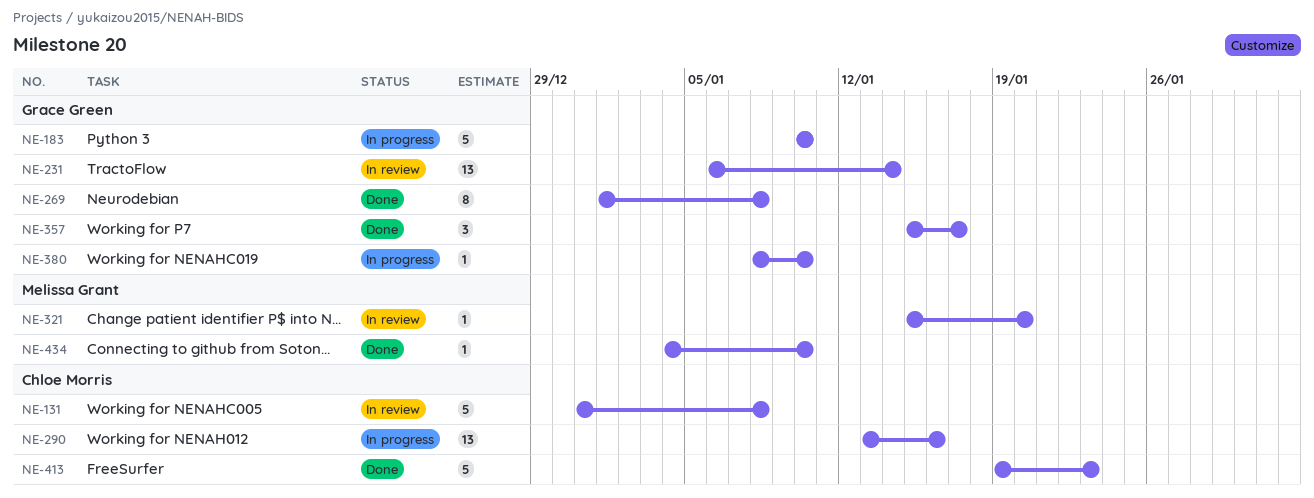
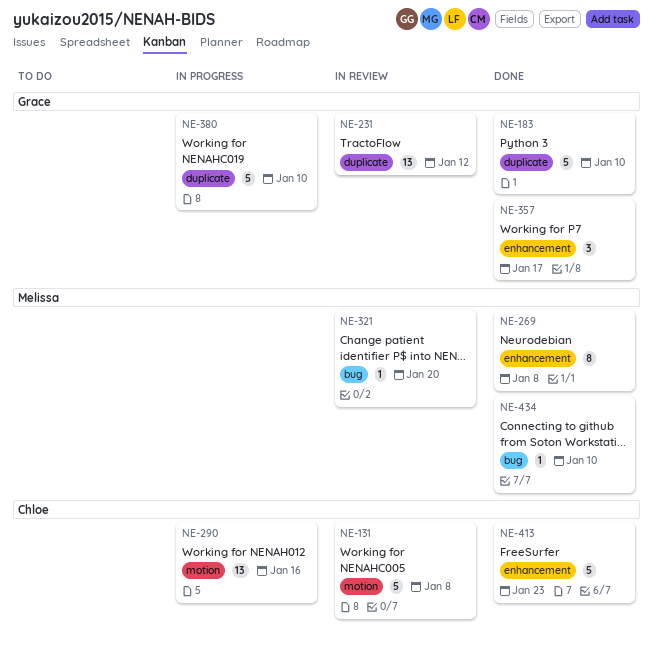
NE-183, status: In progress -> Done
NE-231, due: Jan 14 -> Jan 12
NE-269, owner: Grace Green -> Melissa Grant
NE-380, estimate: 1 -> 5

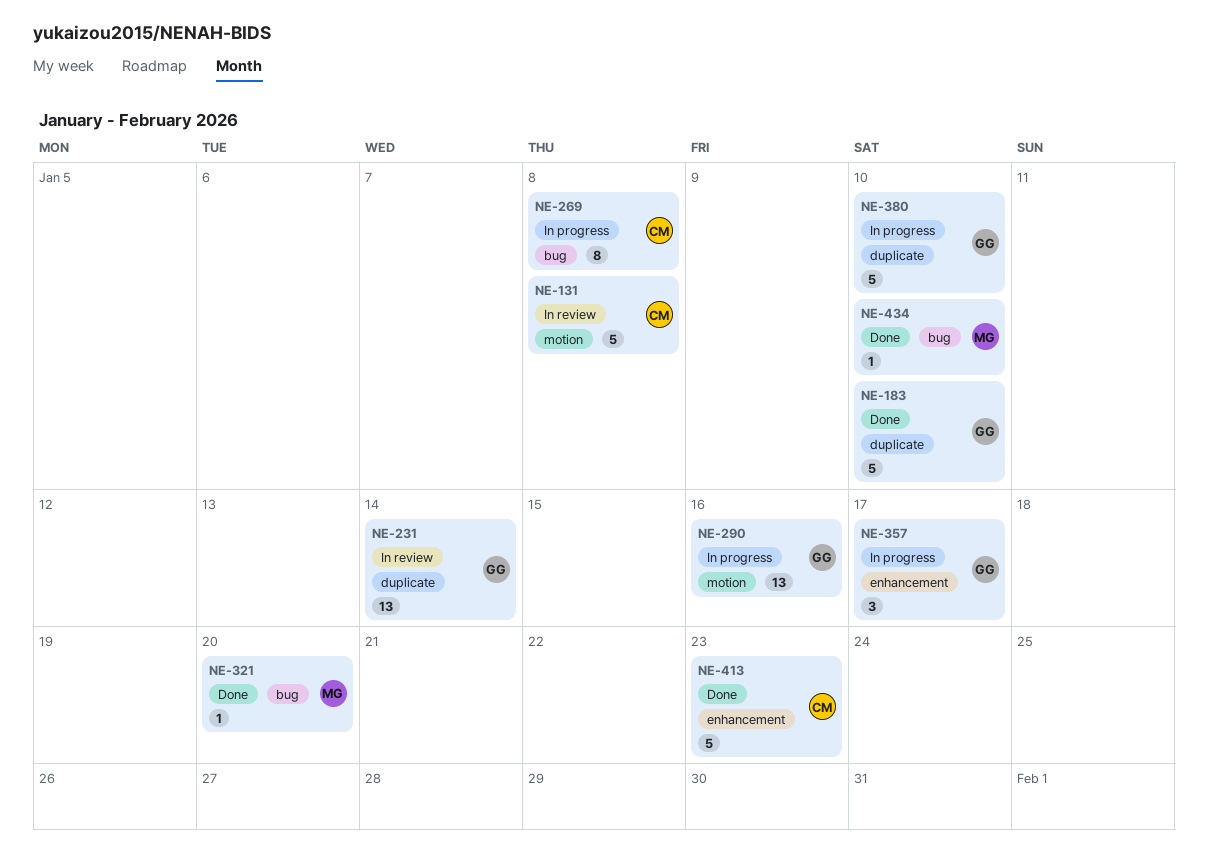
NE-231, due: Jan 12 -> Jan 14
NE-269, status: Done -> In progress
NE-269, owner: Melissa -> Chloe
NE-269, label: enhancement -> bug
NE-290, owner: Chloe -> Grace
NE-321, status: In review -> Done
NE-357, status: Done -> In progress

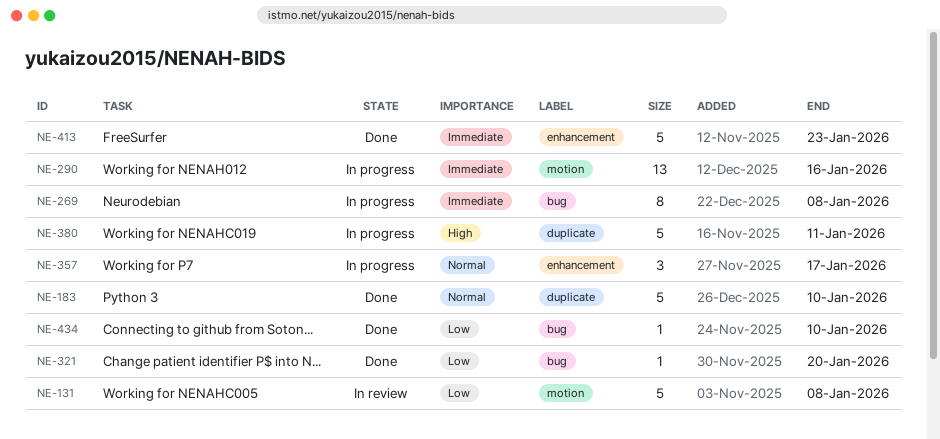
NE-231: present -> none
NE-380, due: Jan 10 -> Jan 11

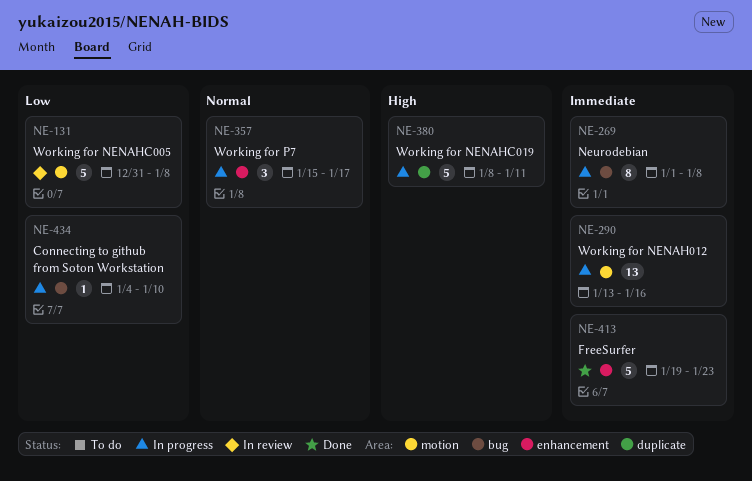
NE-183: present -> none
NE-321: present -> none
NE-434, status: Done -> In progress

